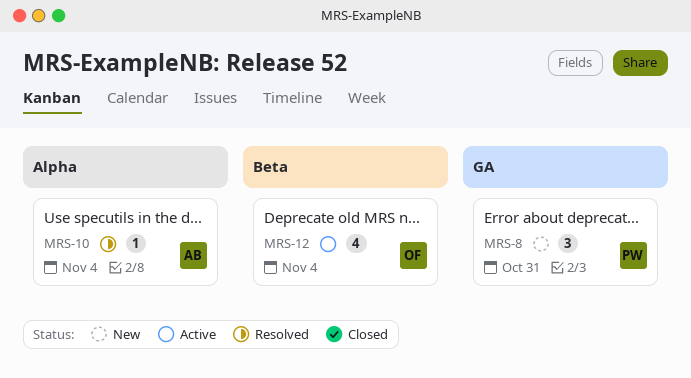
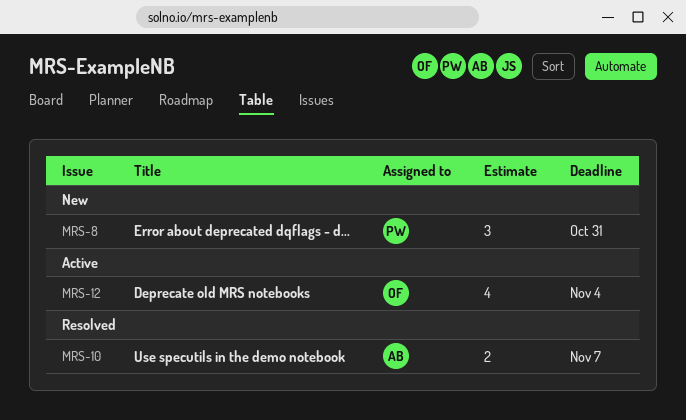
MRS-10, estimate: 1 -> 2
MRS-10, due: Nov 4 -> Nov 7

